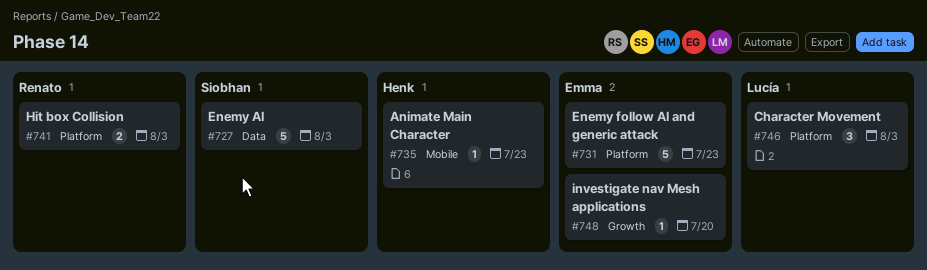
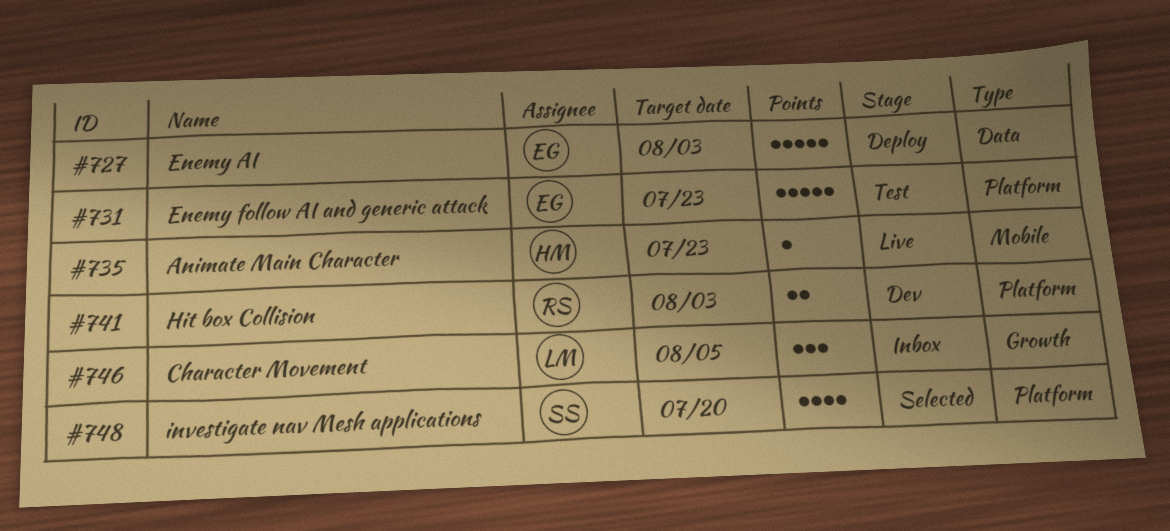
#727, owner: Siobhan -> Emma
#746, label: Platform -> Growth
#746, due: Aug 3 -> Aug 5
#748, owner: Emma -> Siobhan
#748, label: Growth -> Platform
#748, estimate: 1 -> 4

